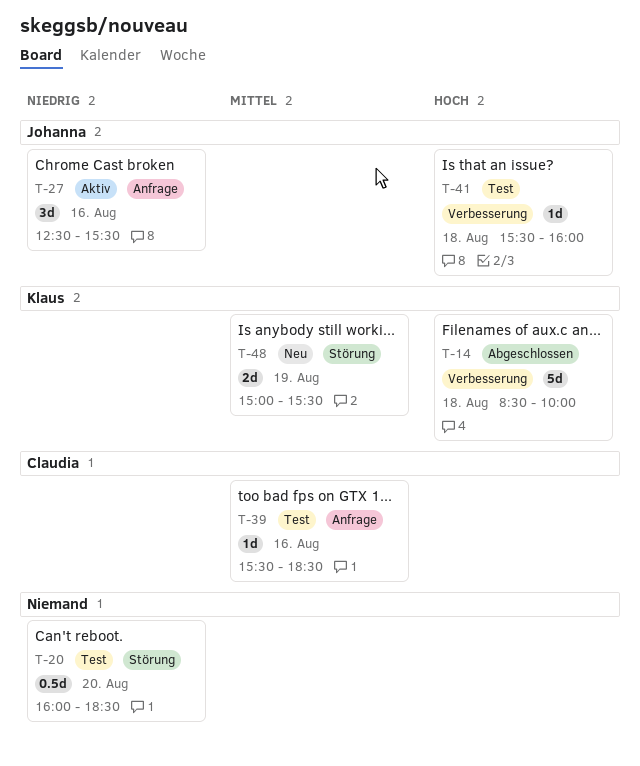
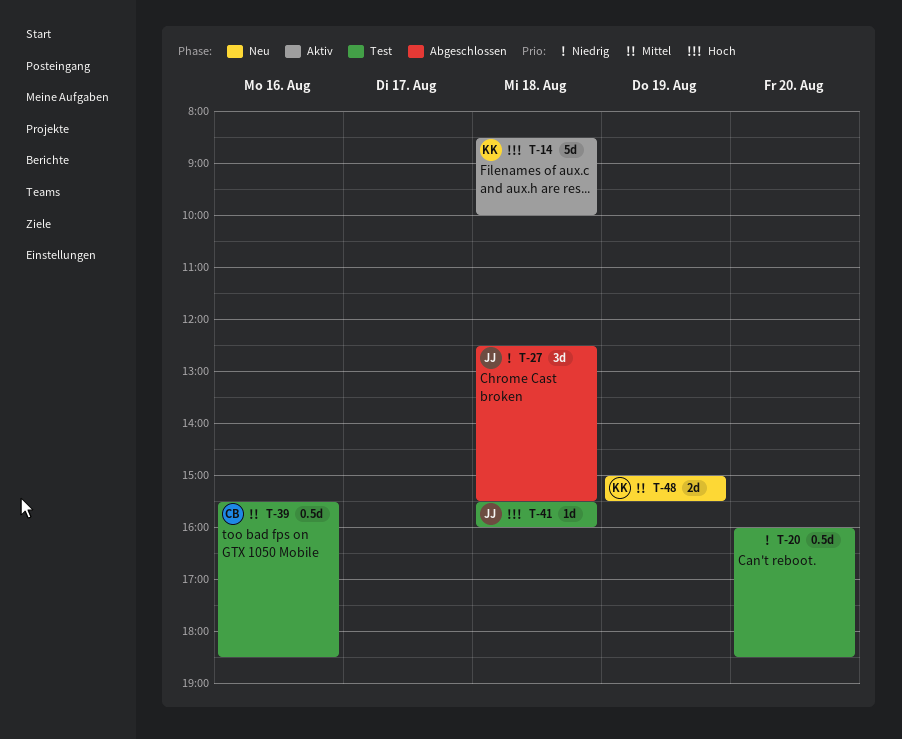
T-14, status: Abgeschlossen -> Aktiv
T-27, status: Aktiv -> Abgeschlossen
T-27, day: Aug 16 -> Aug 18
T-39, estimate: 1d -> 0.5d

